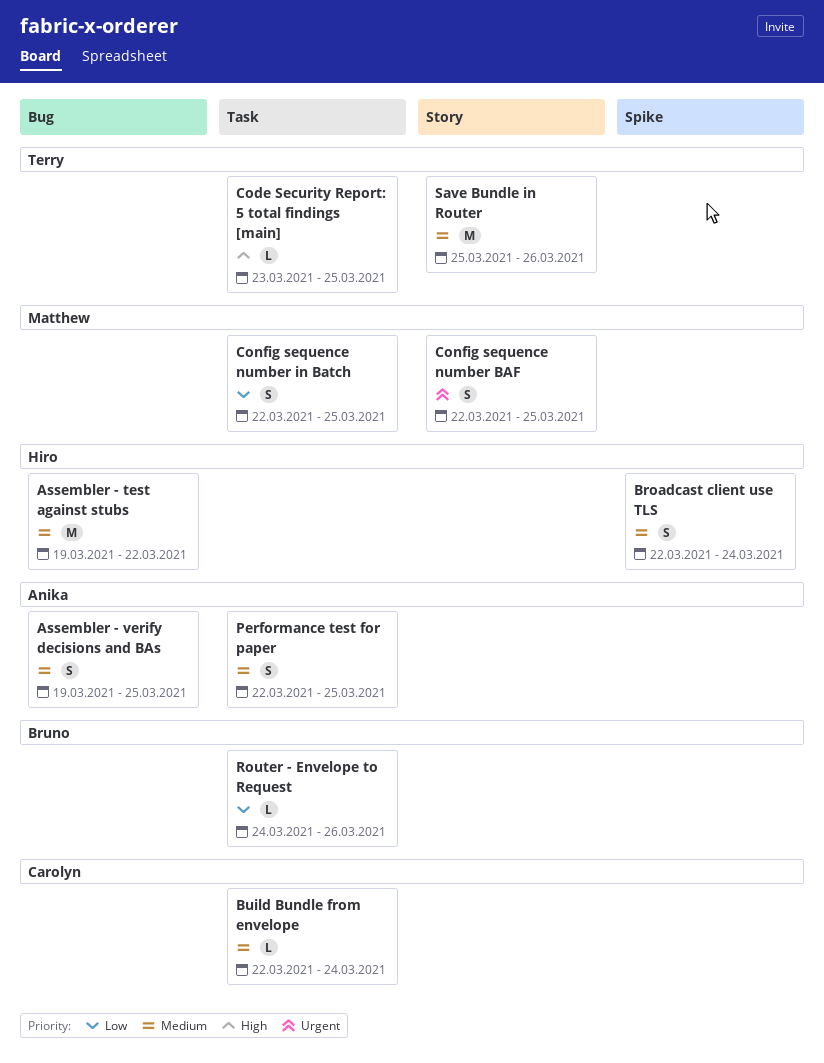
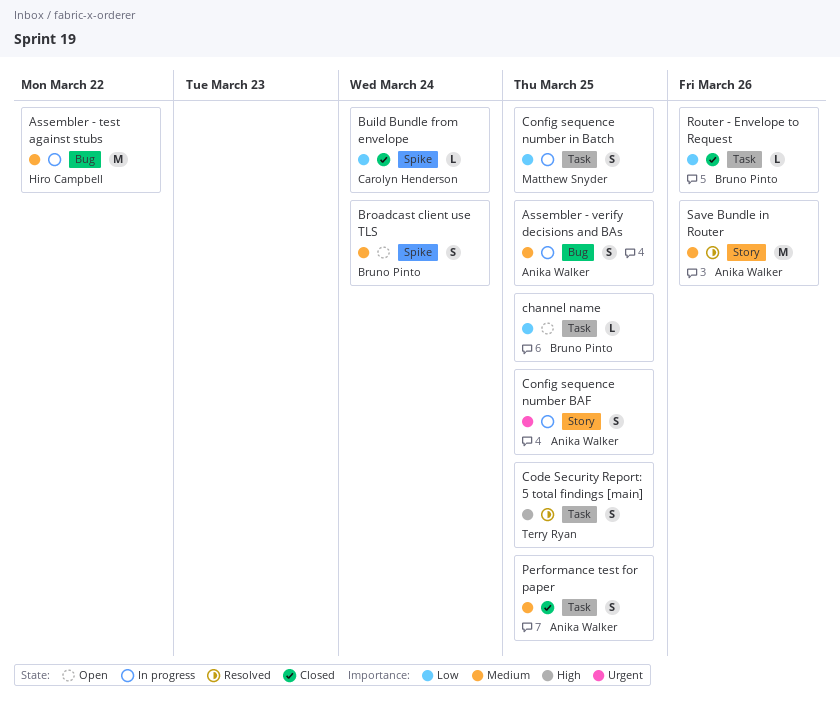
Broadcast client use TLS, owner: Hiro Campbell -> Bruno Pinto
Build Bundle from envelope, priority: Medium -> Low
Build Bundle from envelope, label: Task -> Spike
channel name: none -> present
Code Security Report: 5 total findings [main], estimate: L -> S
Config sequence number BAF, owner: Matthew Snyder -> Anika Walker
Save Bundle in Router, owner: Terry Ryan -> Anika Walker

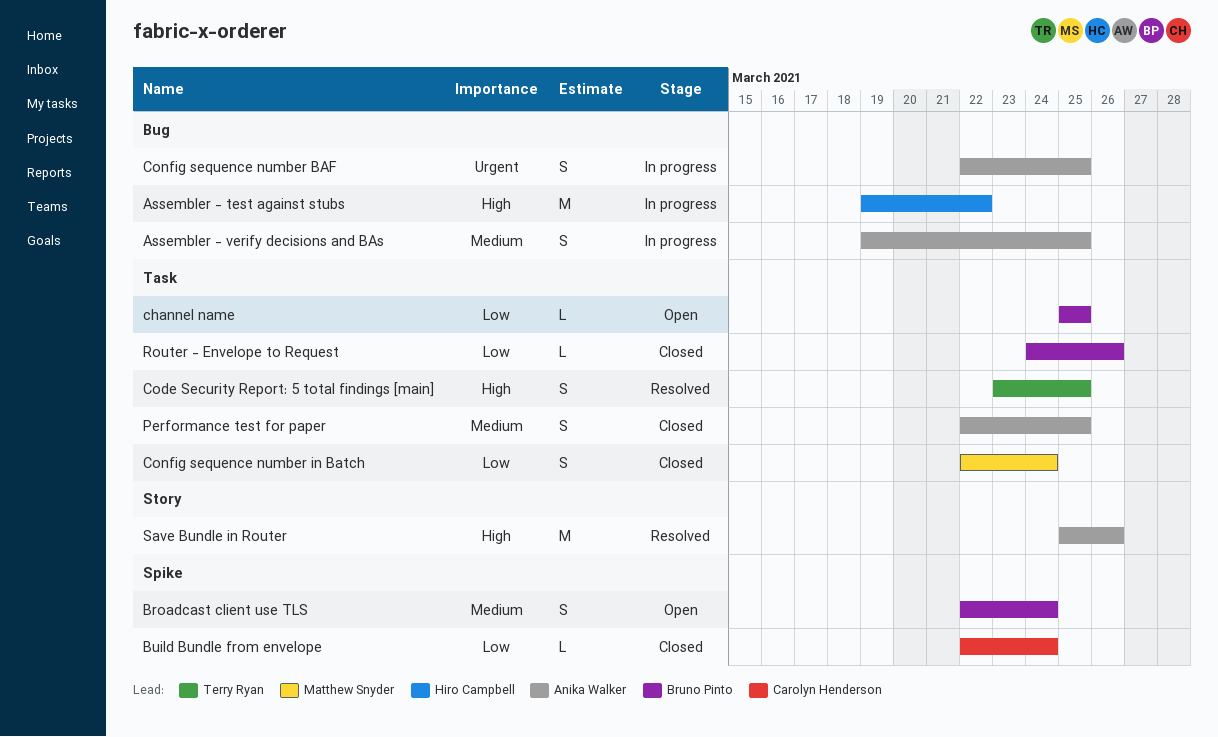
Assembler - test against stubs, priority: Medium -> High
Config sequence number BAF, label: Story -> Bug
Config sequence number in Batch, status: In progress -> Closed
Config sequence number in Batch, due: Mar 25 -> Mar 24
Save Bundle in Router, priority: Medium -> High

